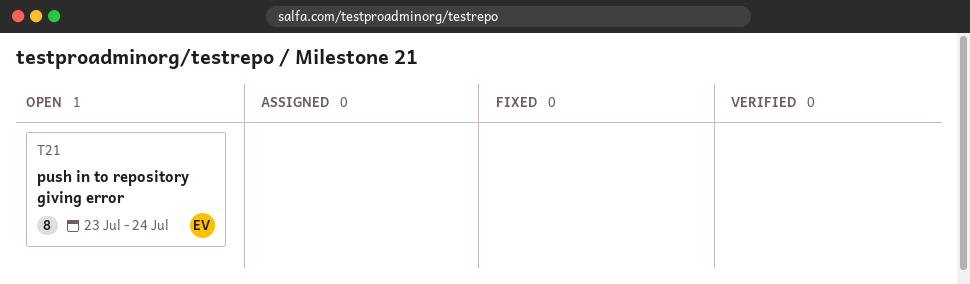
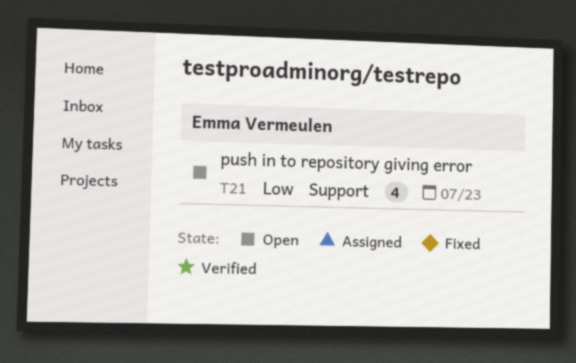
T21, estimate: 8 -> 4
T21, due: Jul 24 -> Jul 23

